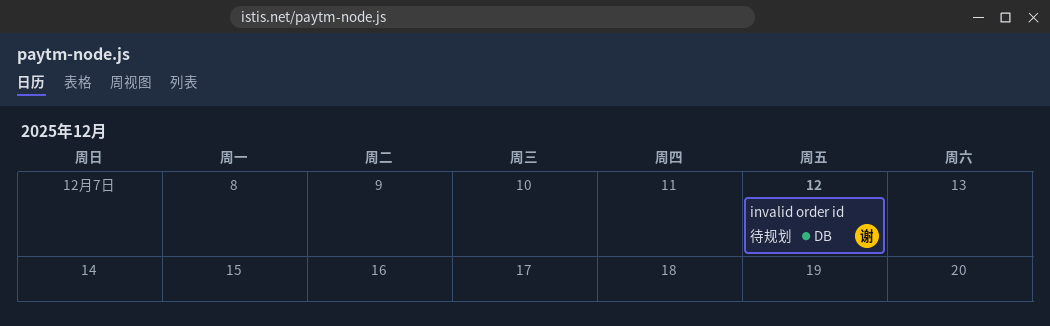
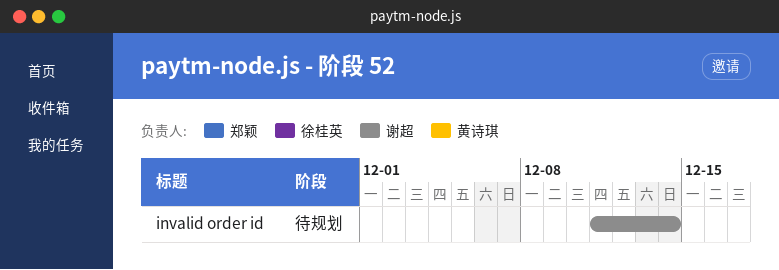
invalid order id, due: Dec 12 -> Dec 14

